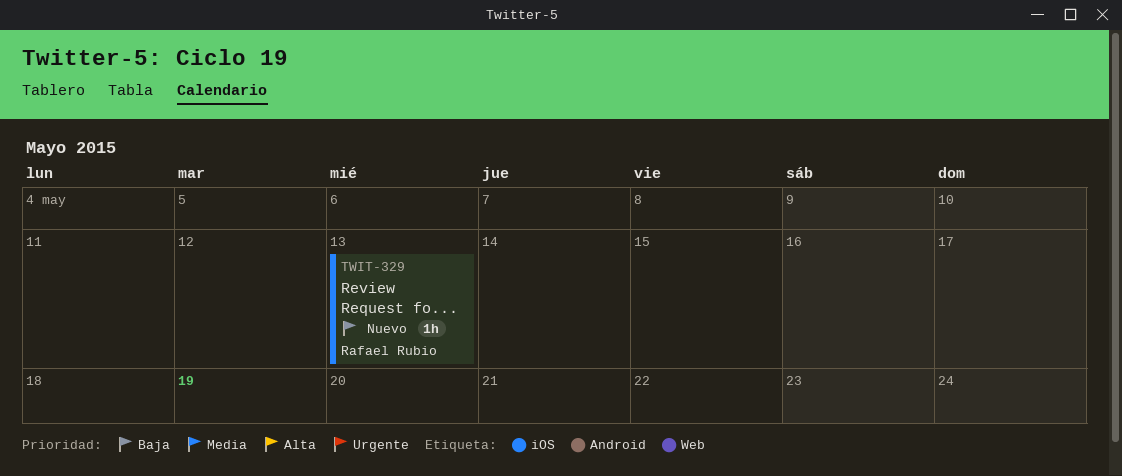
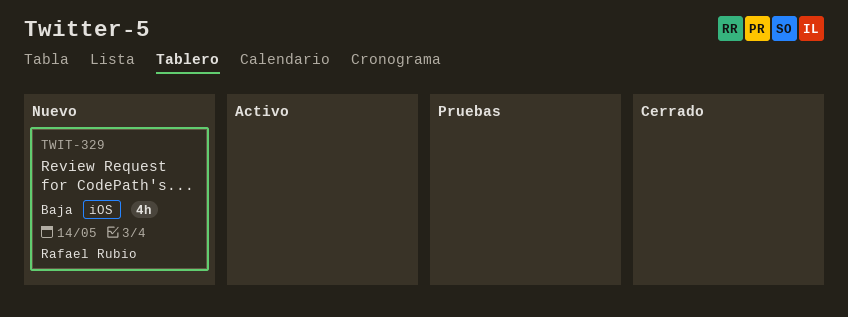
TWIT-329, estimate: 1h -> 4h
TWIT-329, due: May 13 -> May 14

